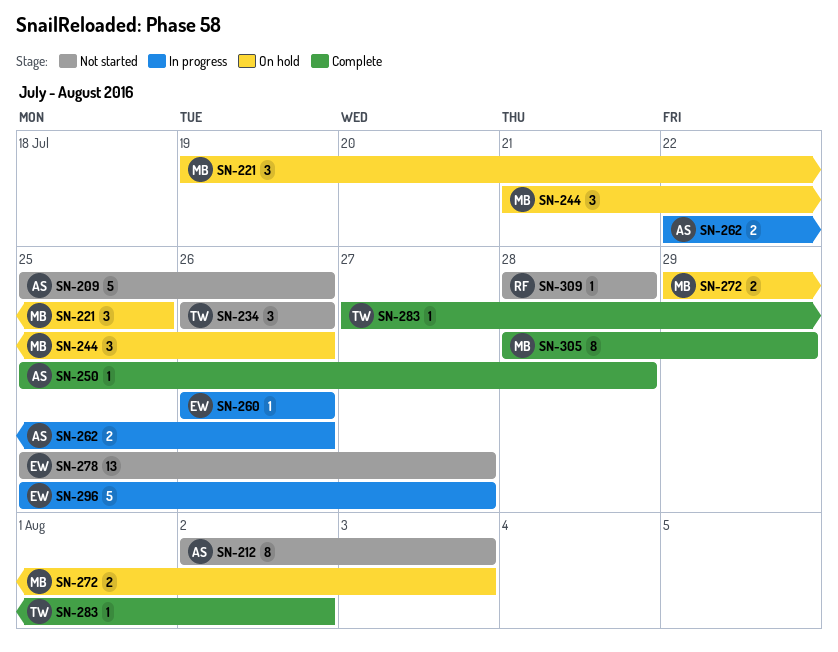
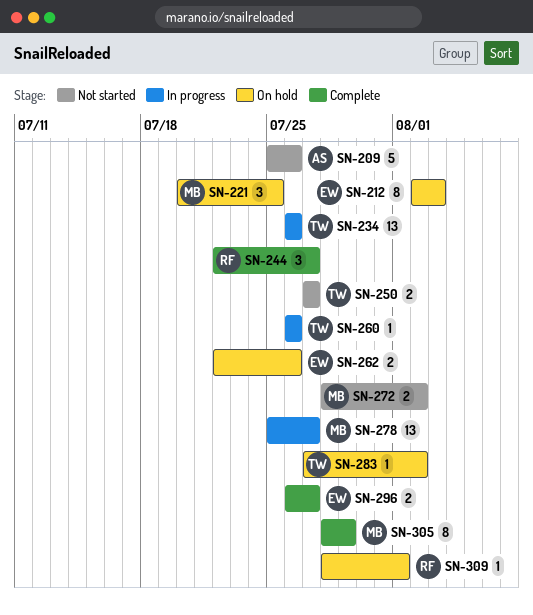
SN-212, status: Not started -> On hold
SN-212, owner: AS -> EW
SN-221, start: Jul 19 -> Jul 20
SN-234, status: Not started -> In progress
SN-234, estimate: 3 -> 13
SN-244, status: On hold -> Complete
SN-244, owner: MB -> RF
SN-244, start: Jul 21 -> Jul 22
SN-244, due: Jul 26 -> Jul 27
SN-250, status: Complete -> Not started
SN-250, owner: AS -> TW
SN-250, estimate: 1 -> 2
SN-250, start: Jul 25 -> Jul 27
SN-250, due: Jul 28 -> Jul 27
SN-260, owner: EW -> TW
SN-262, status: In progress -> On hold
SN-262, owner: AS -> EW
SN-272, status: On hold -> Not started
SN-272, start: Jul 29 -> Jul 28
SN-272, due: Aug 3 -> Aug 2
SN-278, status: Not started -> In progress
SN-278, owner: EW -> MB
SN-283, status: Complete -> On hold
SN-296, status: In progress -> Complete
SN-296, estimate: 5 -> 2
SN-296, start: Jul 25 -> Jul 26
SN-309, status: Not started -> On hold
SN-309, due: Jul 28 -> Aug 1

